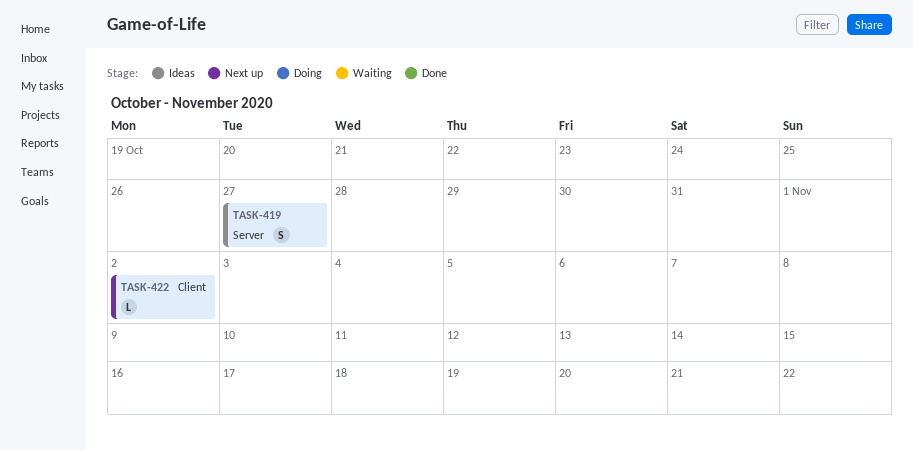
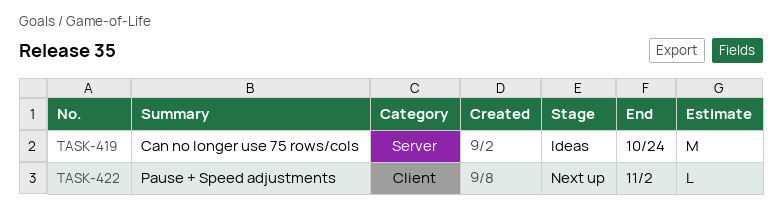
TASK-419, estimate: S -> M
TASK-419, due: Oct 27 -> Oct 24

